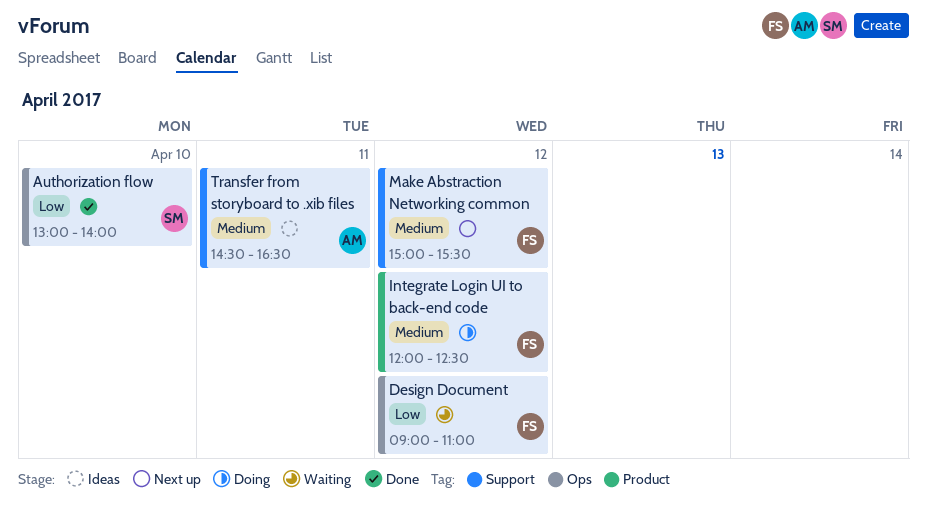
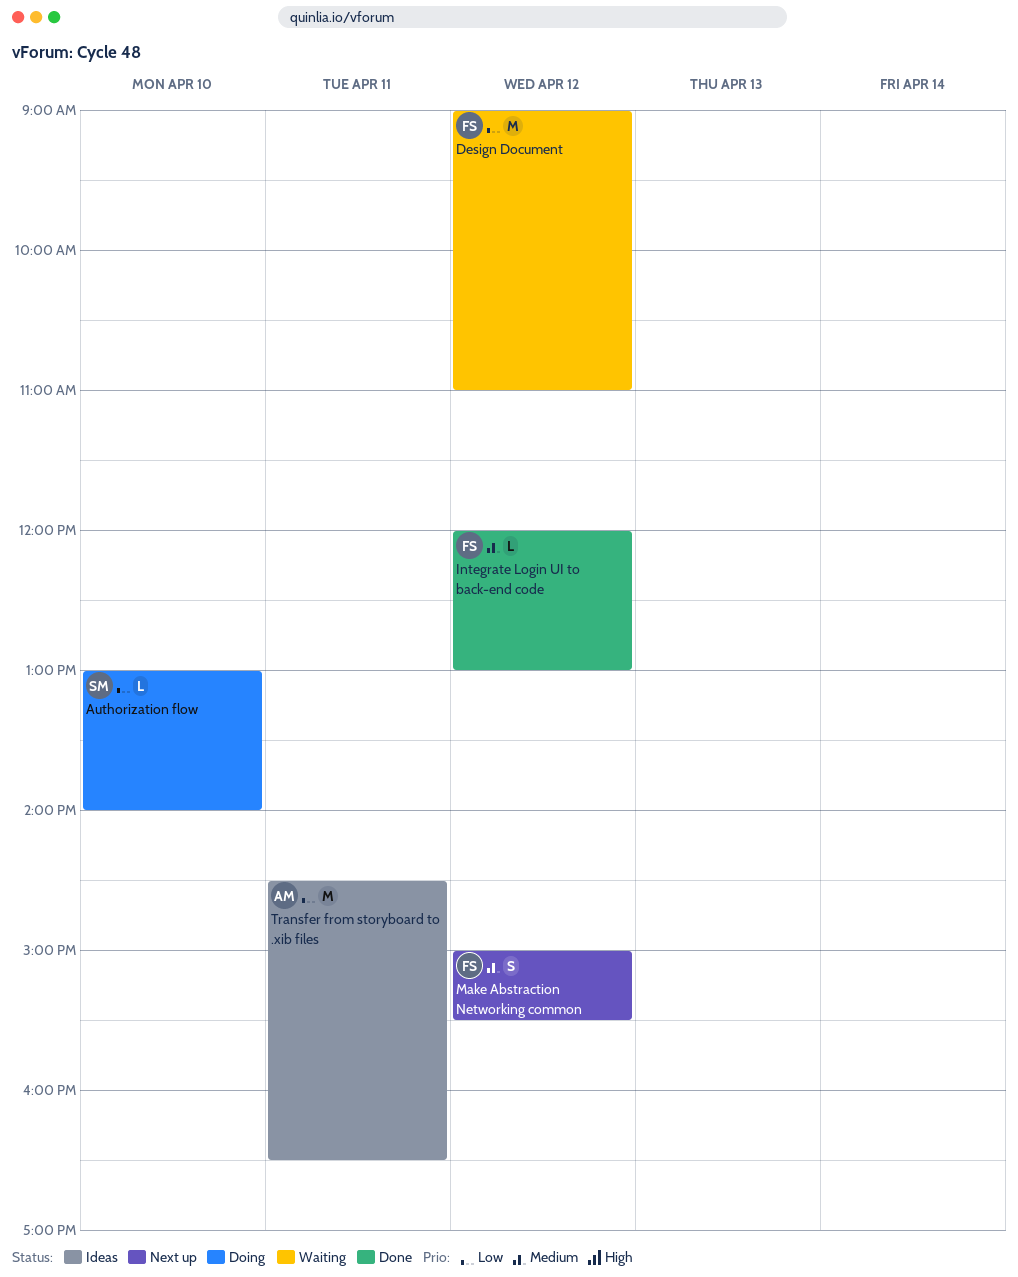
Authorization flow, status: Done -> Doing
Integrate Login UI to back-end code, status: Doing -> Done
Integrate Login UI to back-end code, ends: 12:30 -> 13:00
Transfer from storyboard to .xib files, priority: Medium -> Low

